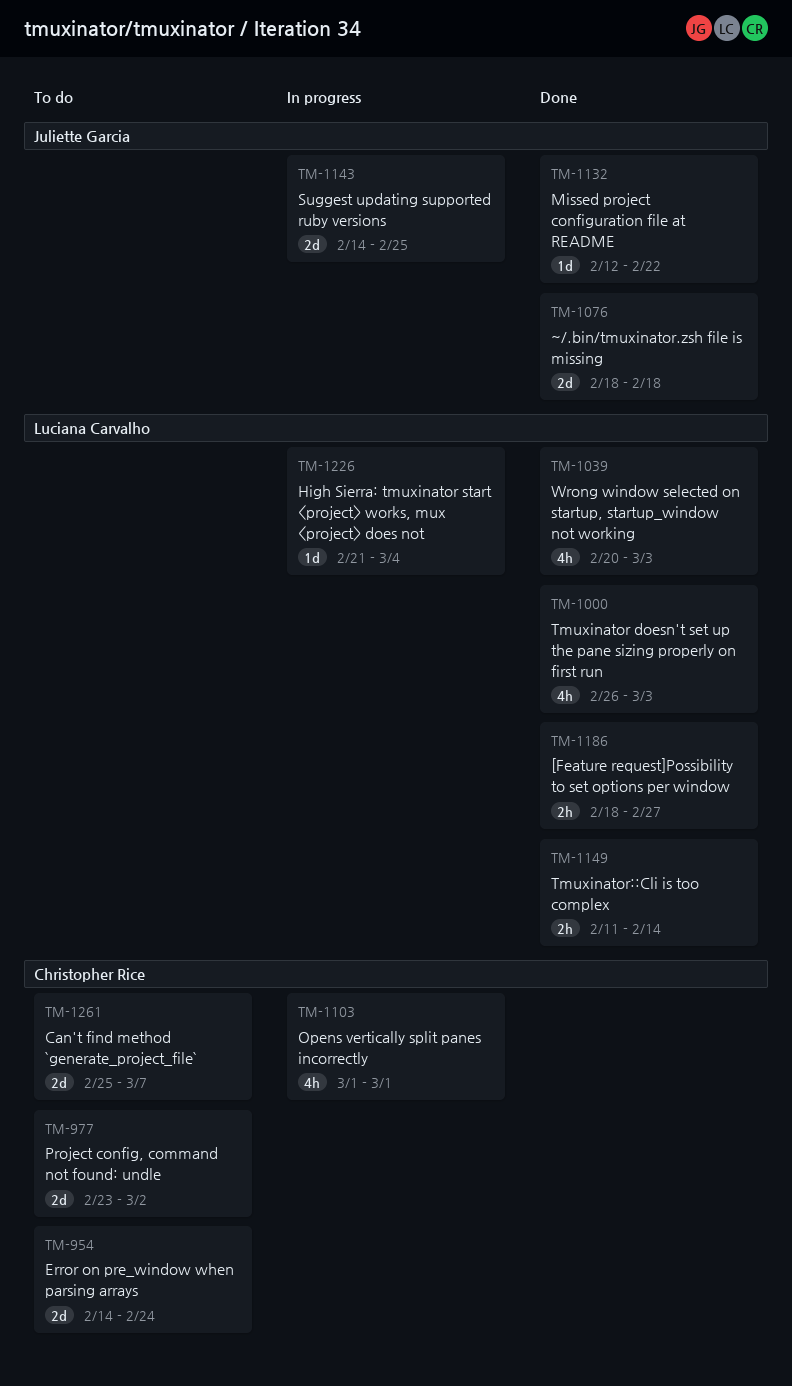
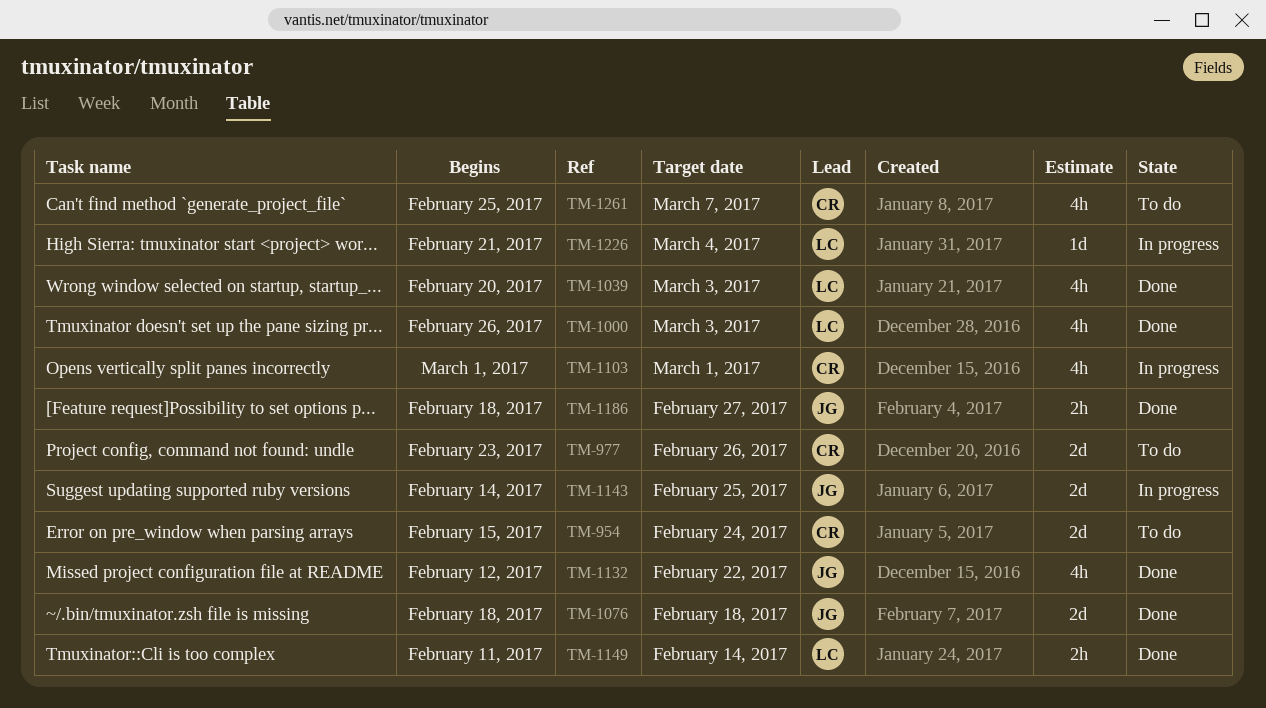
TM-954, start: Feb 14 -> Feb 15
TM-977, due: Mar 2 -> Feb 26
TM-1132, estimate: 1d -> 4h
TM-1186, owner: Luciana Carvalho -> Juliette Garcia
TM-1261, estimate: 2d -> 4h

